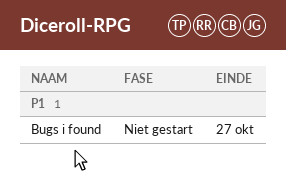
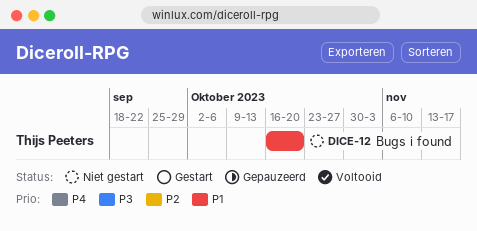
Bugs i found, due: Oct 27 -> Oct 20

